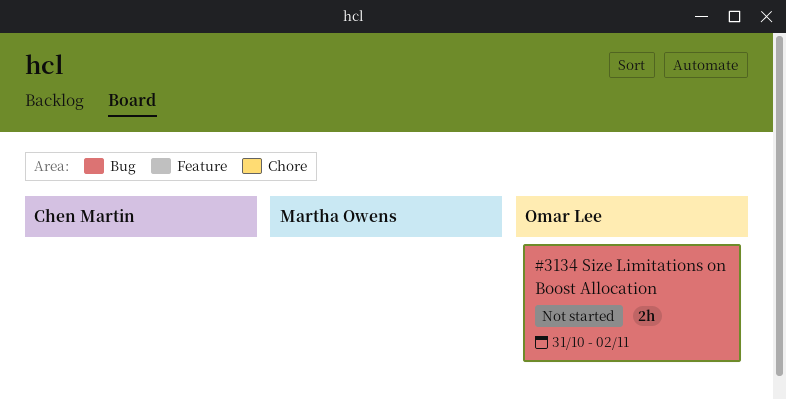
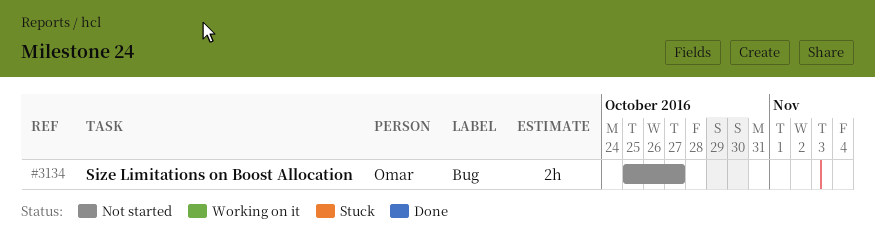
#3134, start: Oct 31 -> Oct 25
#3134, due: Nov 2 -> Oct 27

